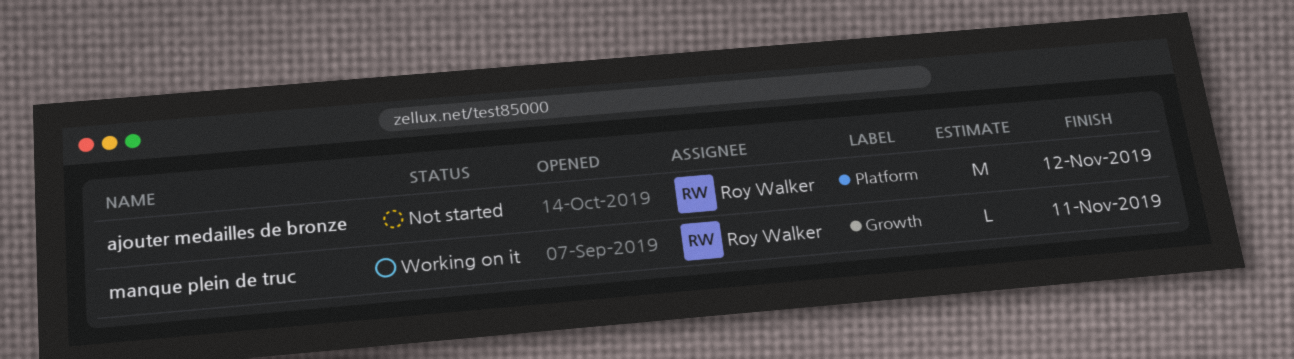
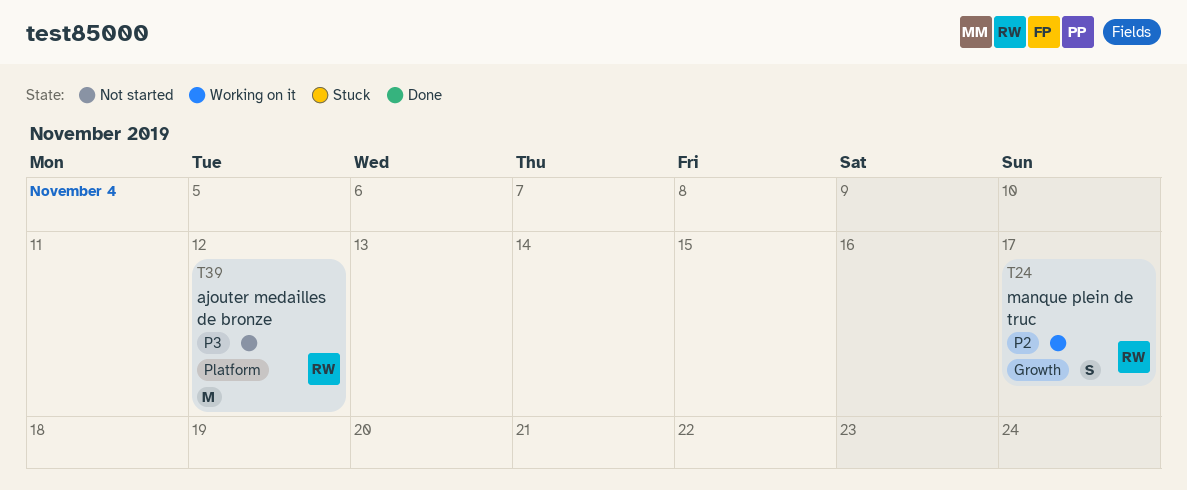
manque plein de truc, estimate: L -> S
manque plein de truc, due: Nov 11 -> Nov 17

